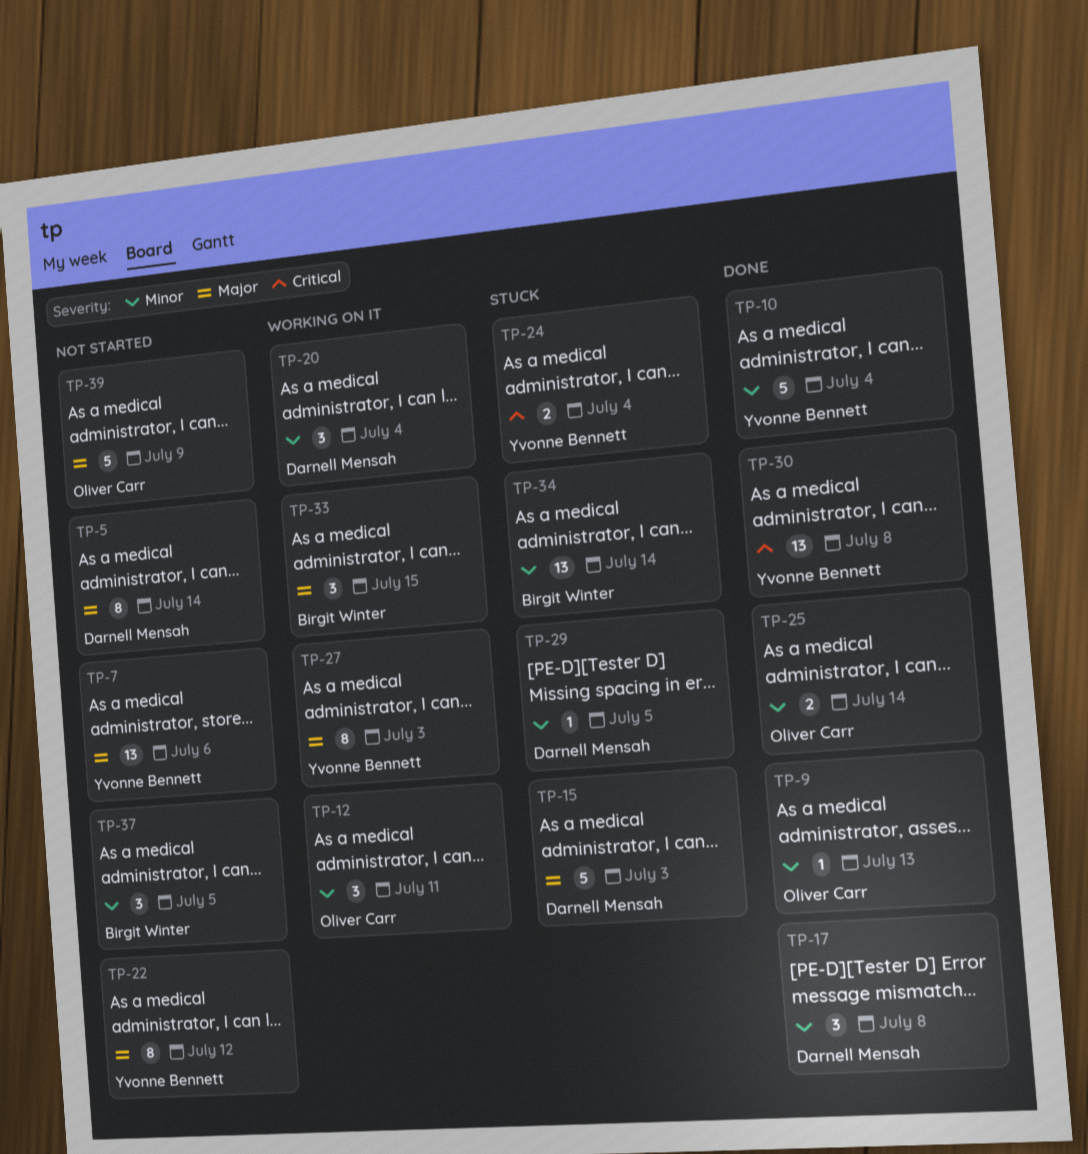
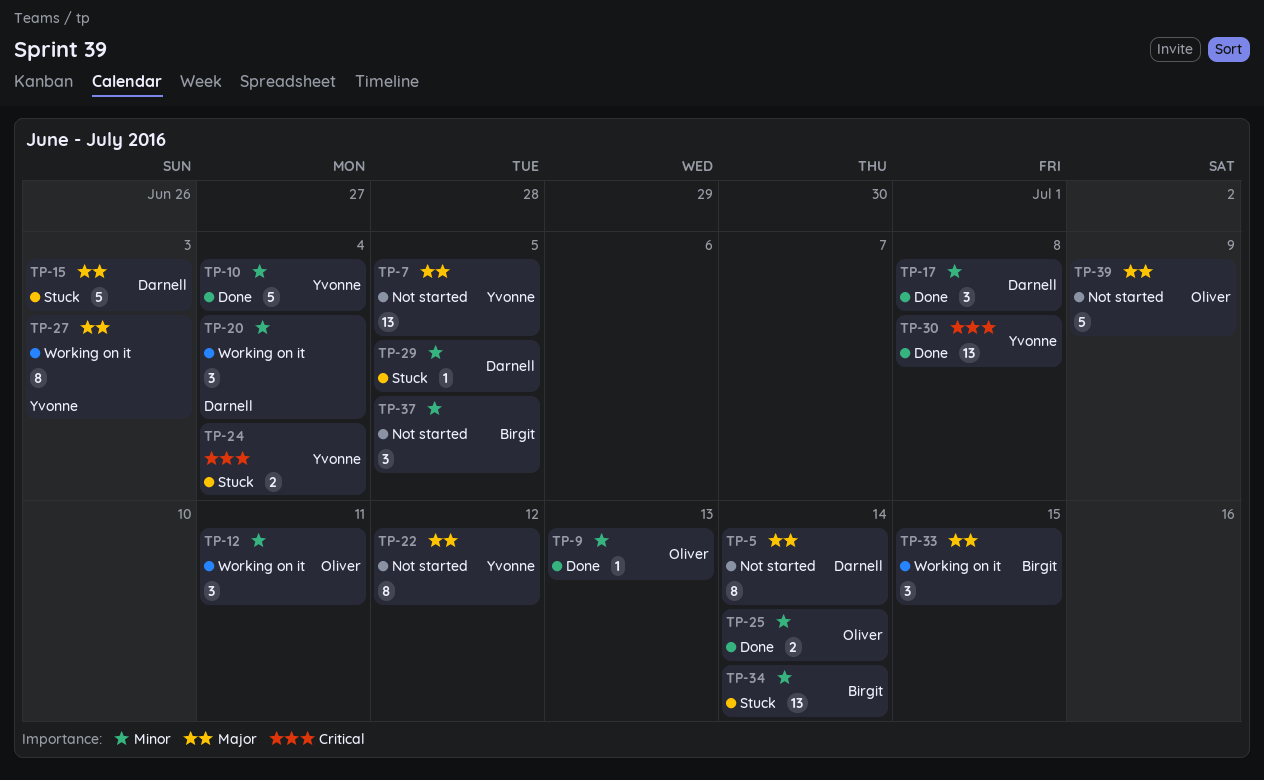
TP-7, due: Jul 6 -> Jul 5

